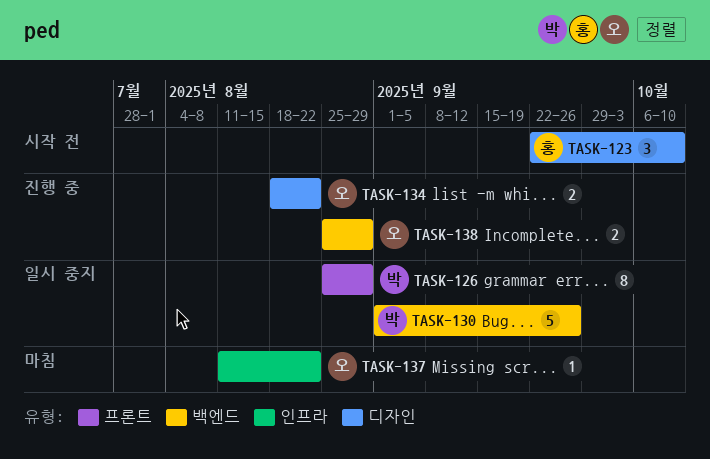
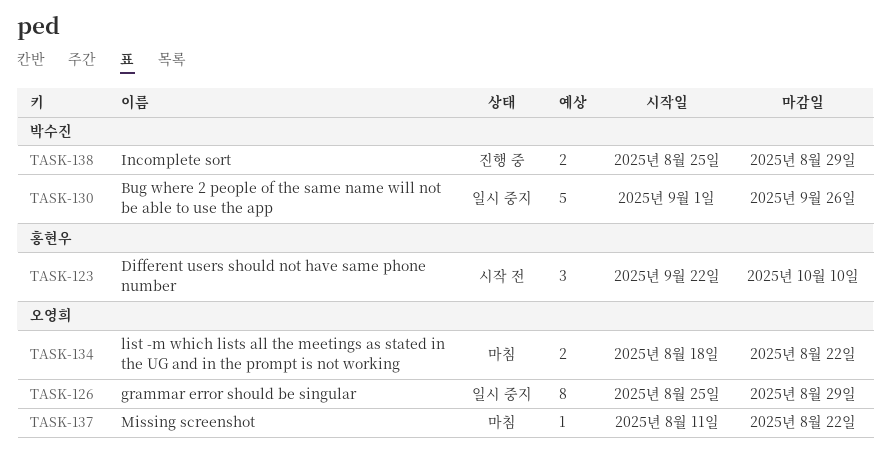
TASK-126, owner: 박수진 -> 오영희
TASK-134, status: 진행 중 -> 마침
TASK-138, owner: 오영희 -> 박수진

